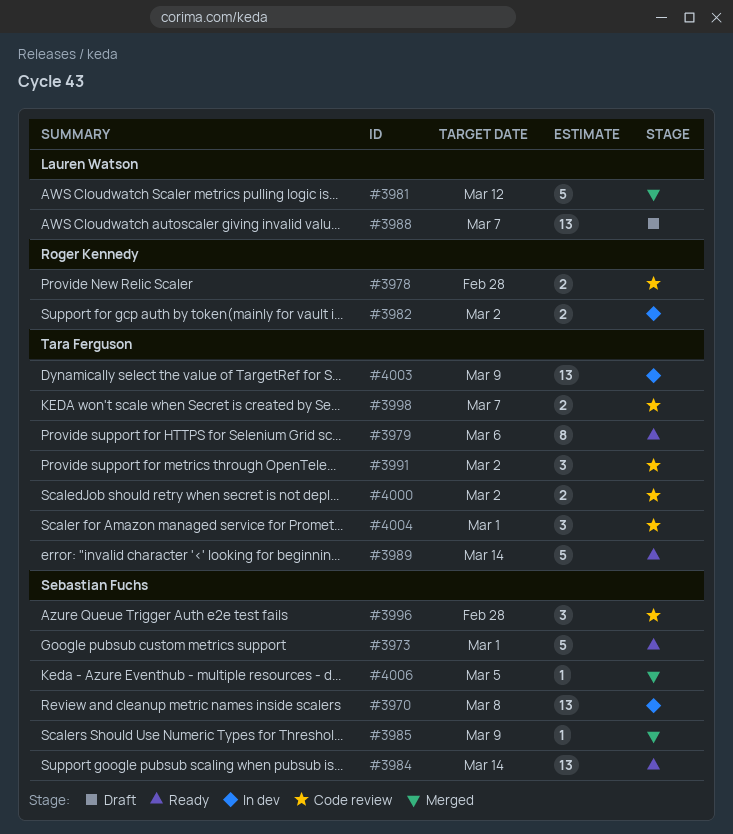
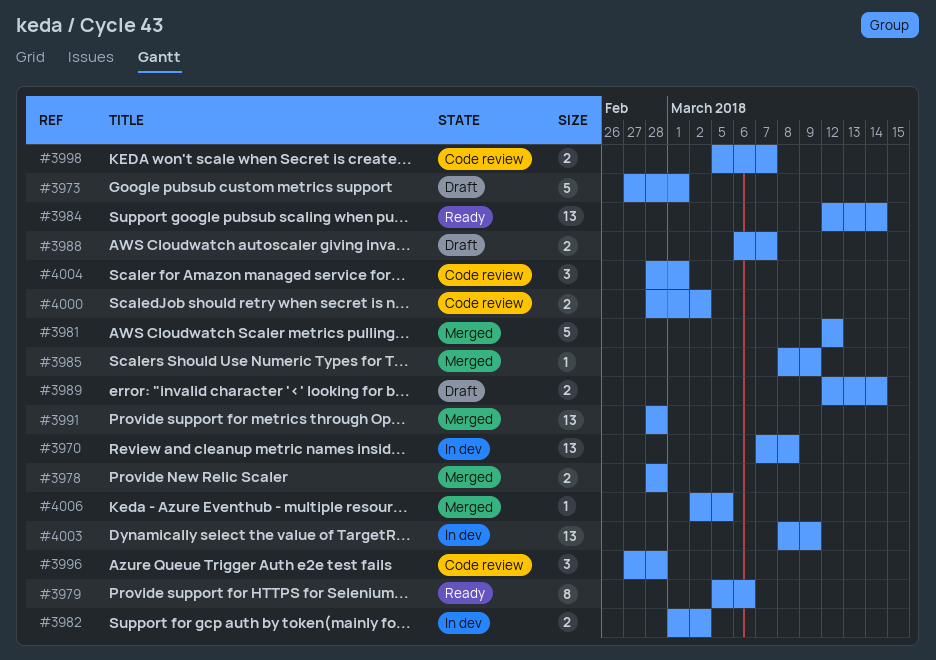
#3973, status: Ready -> Draft
#3978, status: Code review -> Merged
#3988, estimate: 13 -> 2
#3989, status: Ready -> Draft
#3989, estimate: 5 -> 2
#3991, status: Code review -> Merged
#3991, estimate: 3 -> 13
#3991, due: Mar 2 -> Feb 28

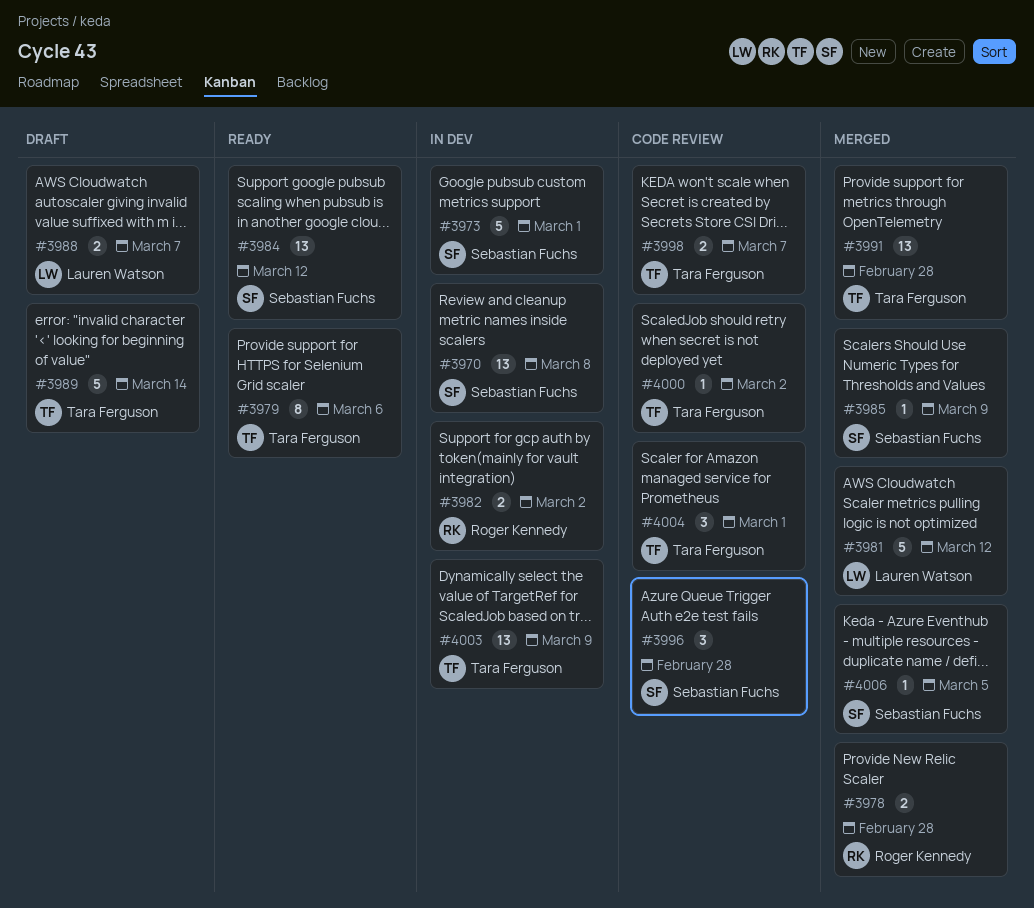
#3973, status: Draft -> In dev
#3984, due: Mar 14 -> Mar 12
#3989, estimate: 2 -> 5
#4000, estimate: 2 -> 1

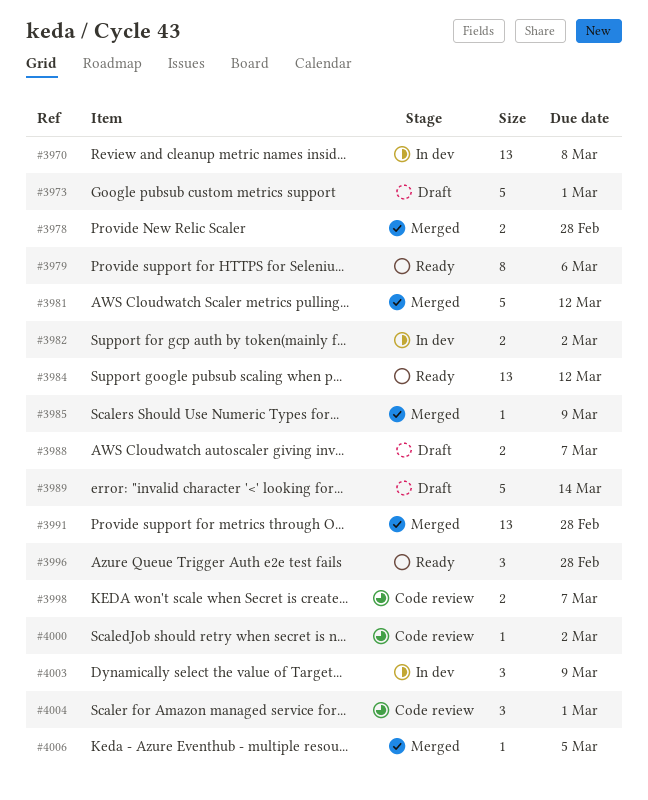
#3973, status: In dev -> Draft
#3996, status: Code review -> Ready
#4003, estimate: 13 -> 3

